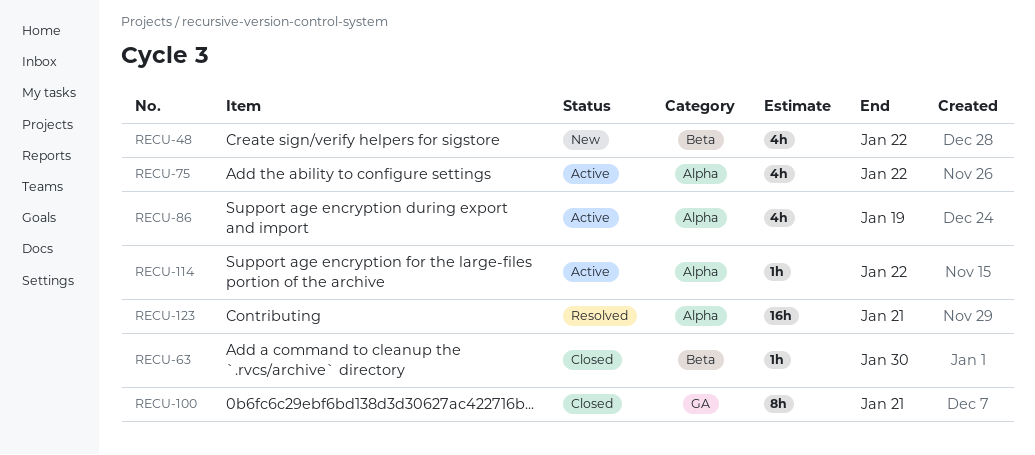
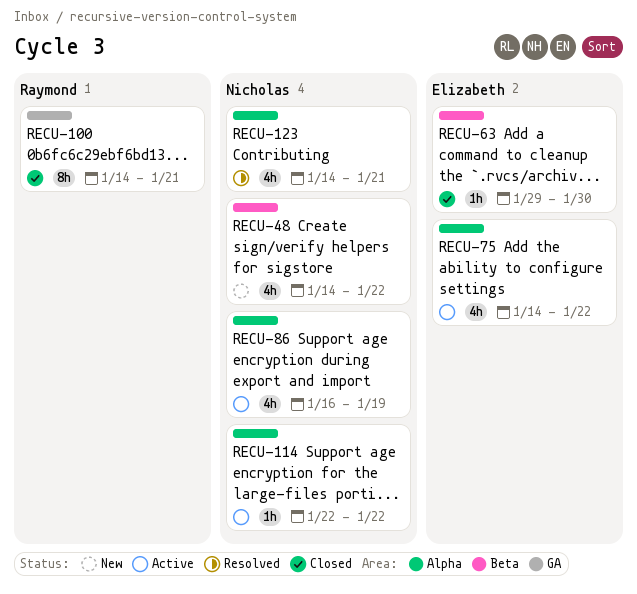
RECU-123, estimate: 16h -> 4h

